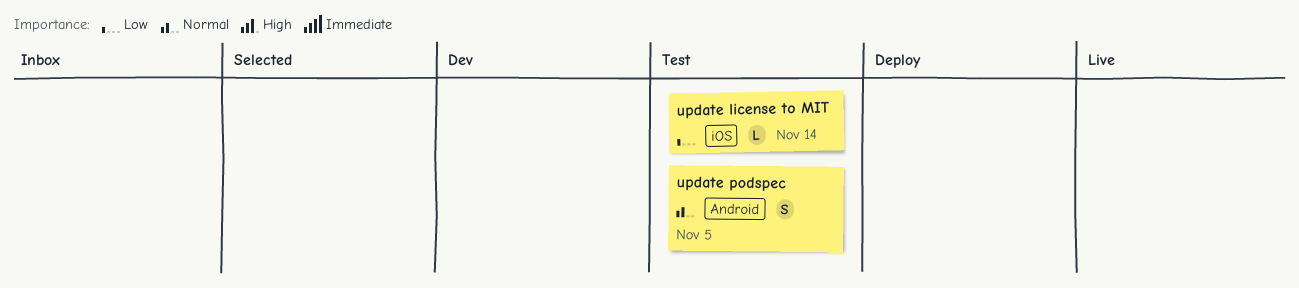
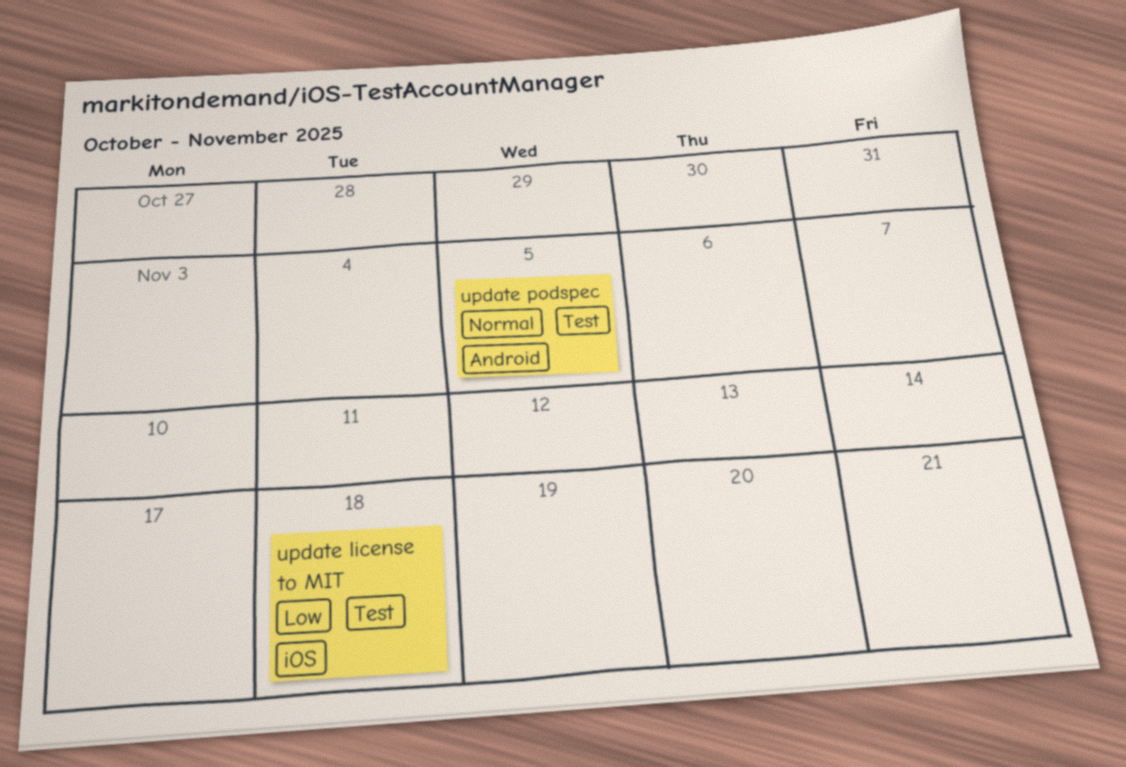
update license to MIT, due: Nov 14 -> Nov 18

